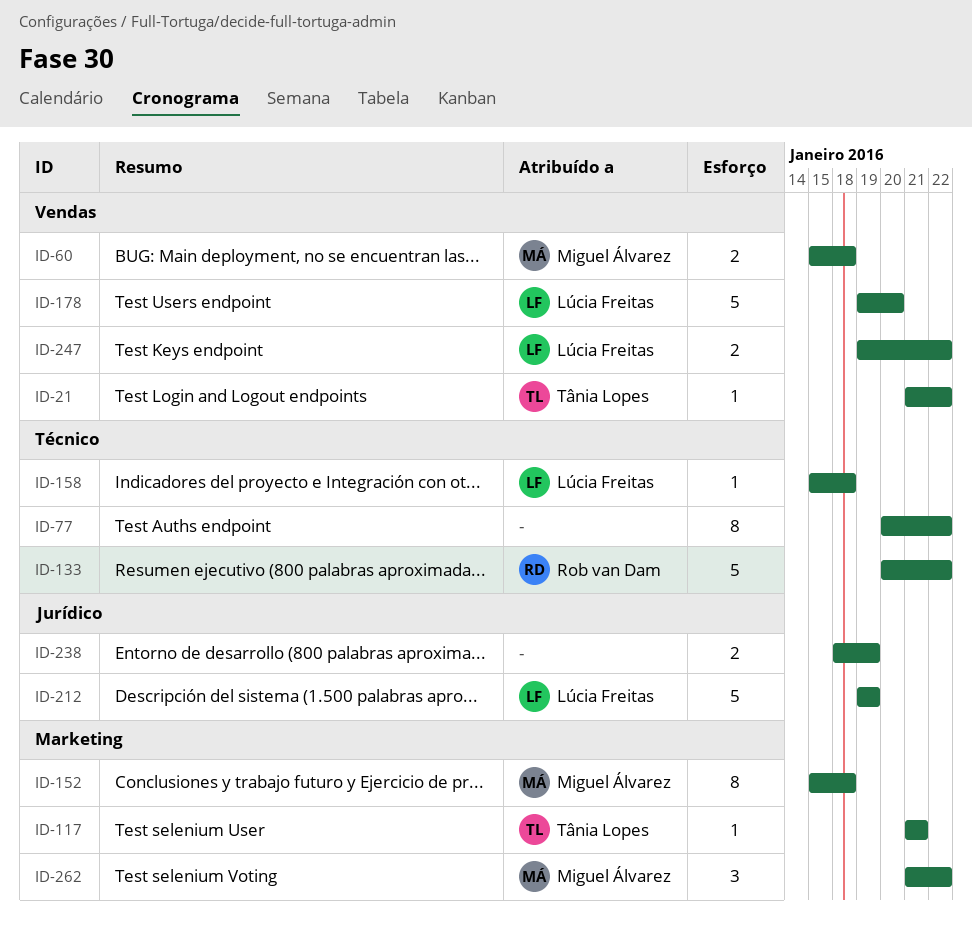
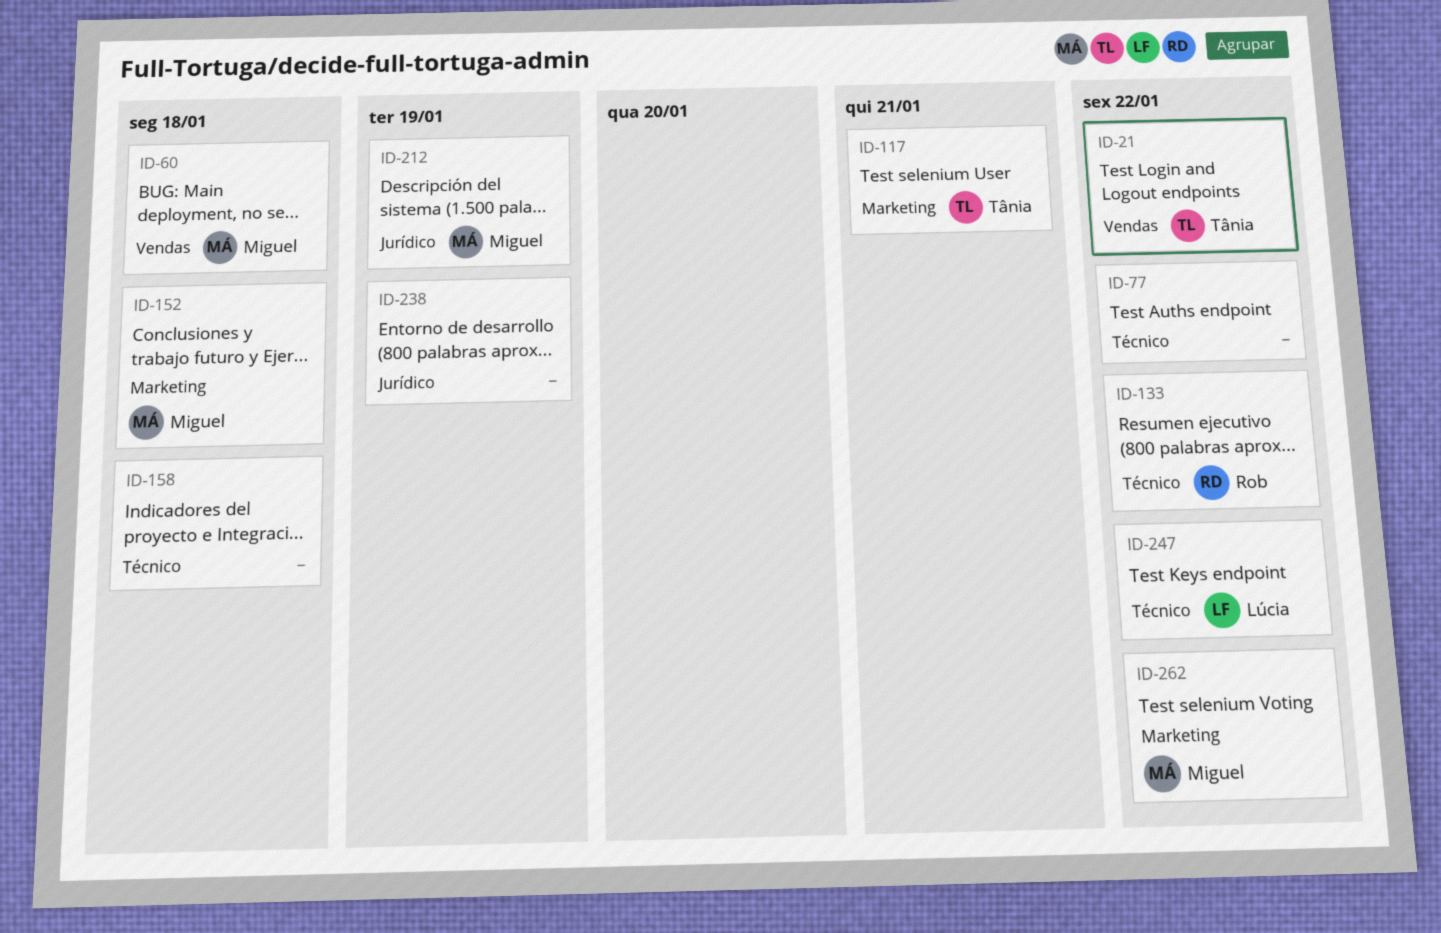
ID-158, owner: Lúcia Freitas -> none
ID-178: present -> none
ID-212, owner: Lúcia Freitas -> Miguel Álvarez
ID-247, label: Vendas -> Técnico

